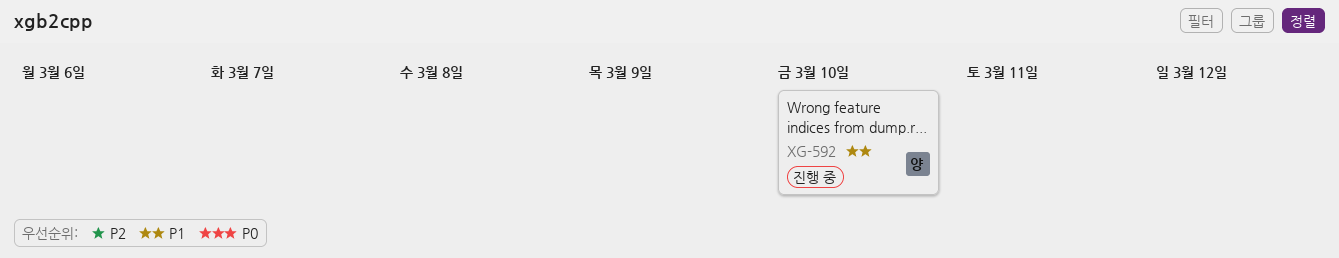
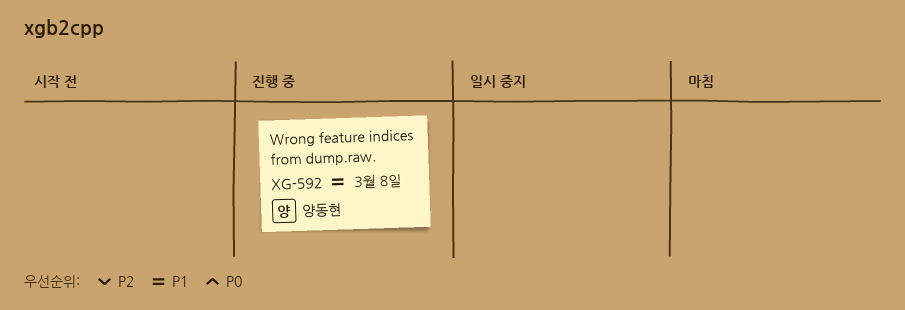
XG-592, due: Mar 10 -> Mar 8

